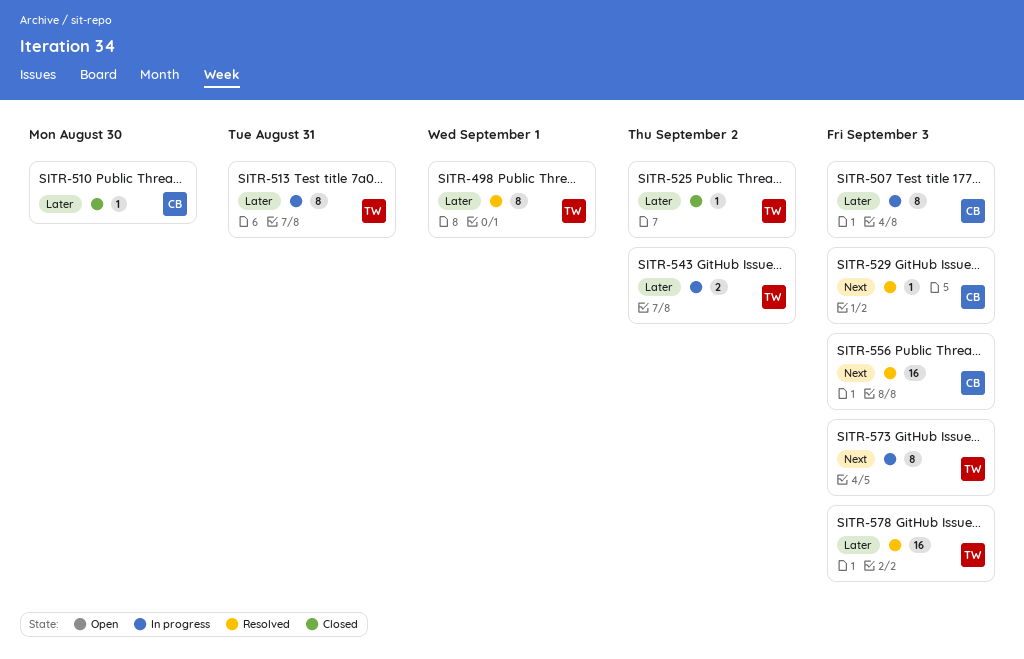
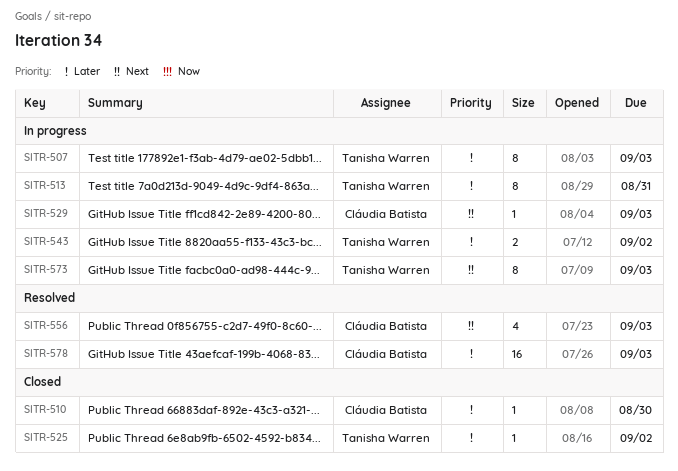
SITR-498: present -> none
SITR-507, owner: Cláudia Batista -> Tanisha Warren
SITR-529, status: Resolved -> In progress
SITR-556, estimate: 16 -> 4
SITR-578, owner: Tanisha Warren -> Cláudia Batista

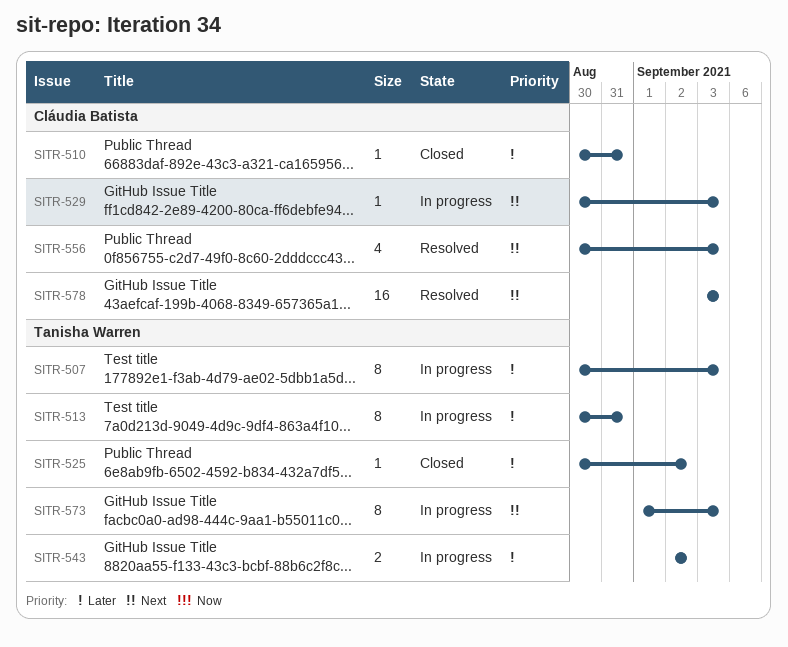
SITR-510, due: Aug 30 -> Aug 31
SITR-578, priority: Later -> Next

